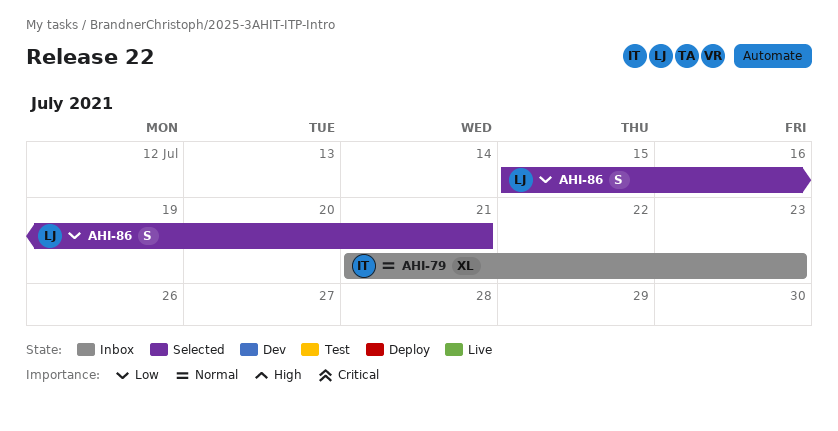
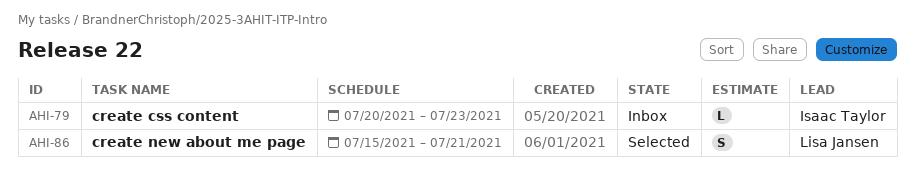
AHI-79, estimate: XL -> L
AHI-79, start: Jul 21 -> Jul 20

